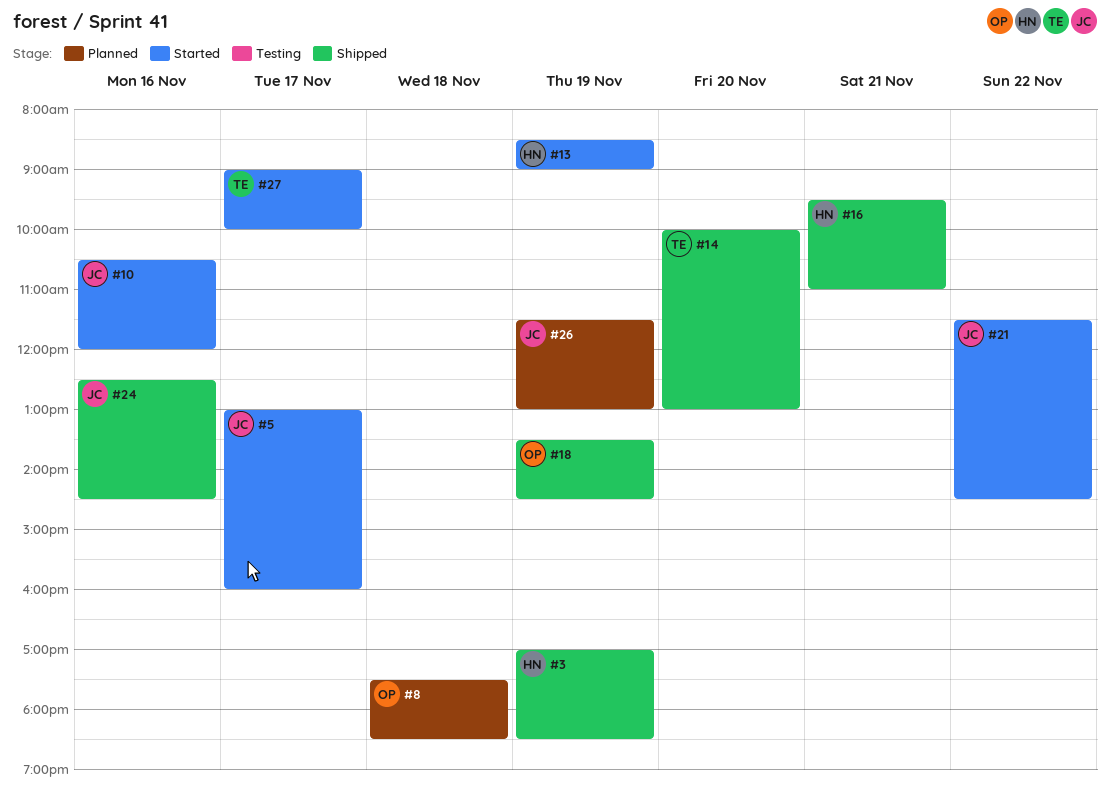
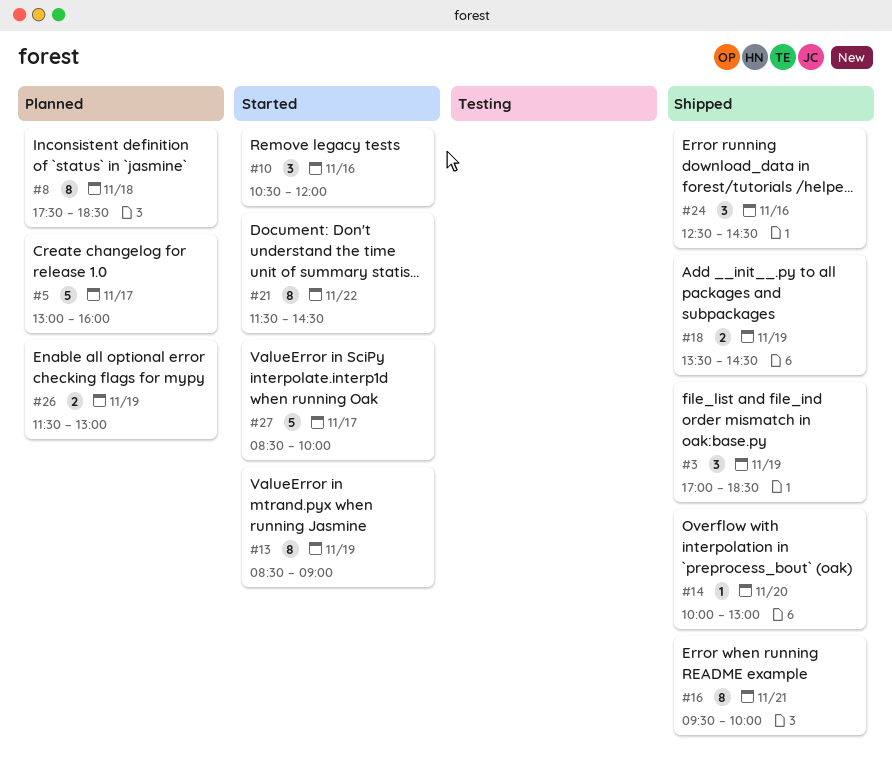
#5, status: Started -> Planned
#16, ends: 11:00 -> 10:00
#27, begins: 09:00 -> 08:30

